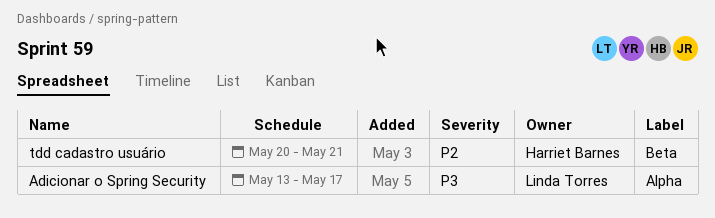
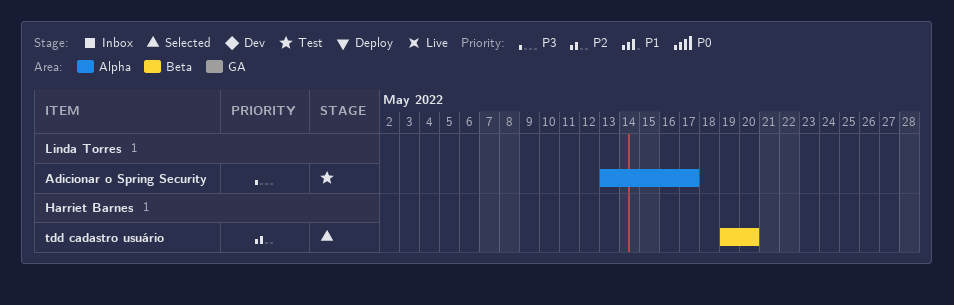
tdd cadastro usuário, start: May 20 -> May 19
tdd cadastro usuário, due: May 21 -> May 20

